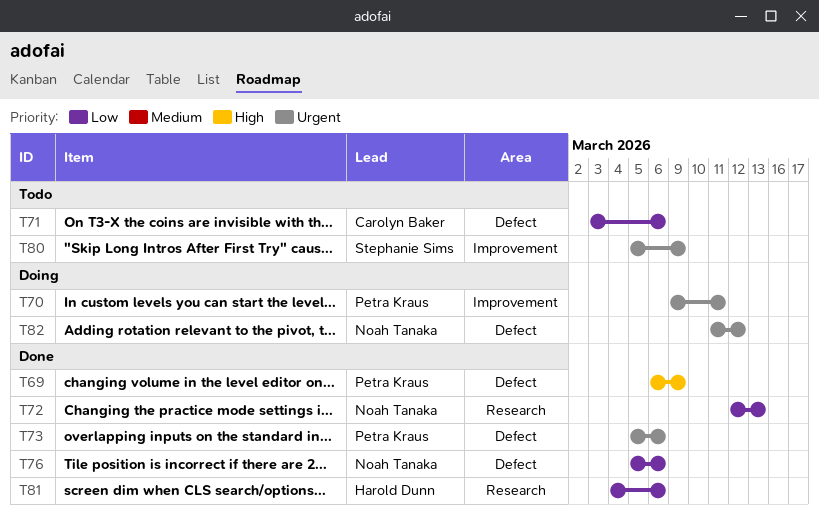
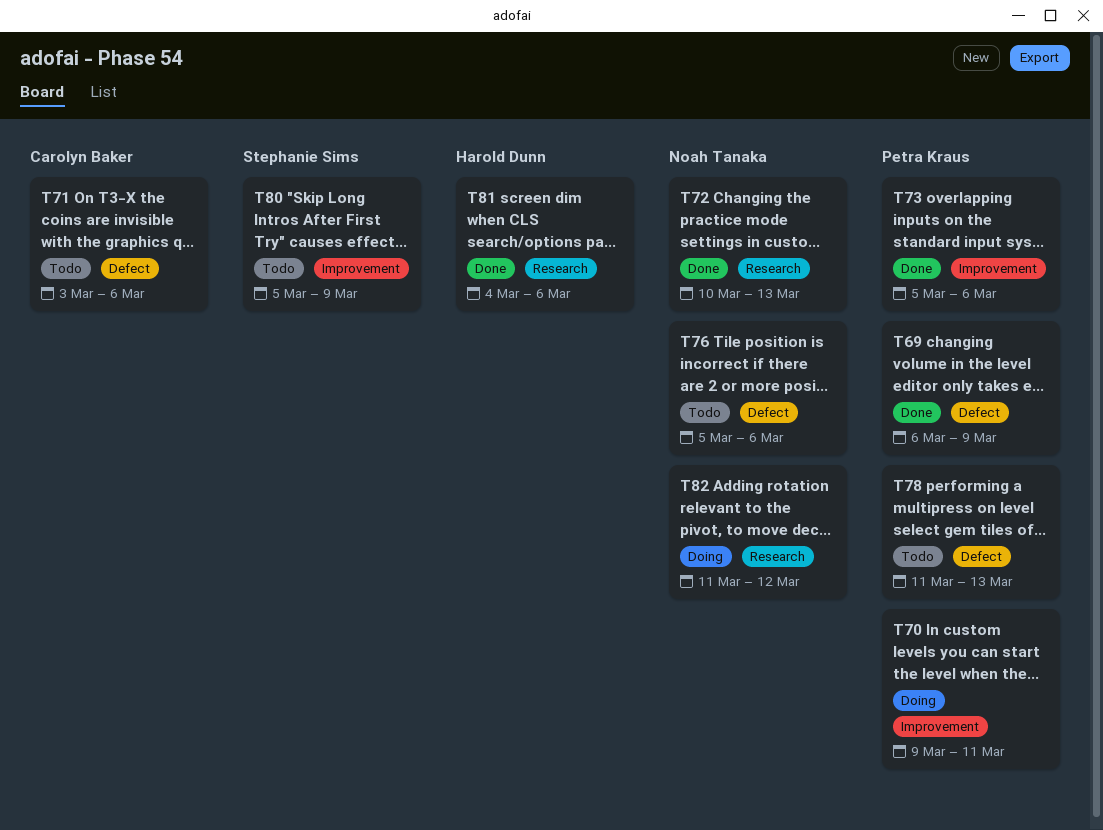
T72, start: Mar 12 -> Mar 10
T73, label: Defect -> Improvement
T76, status: Done -> Todo
T78: none -> present
T82, label: Defect -> Research

